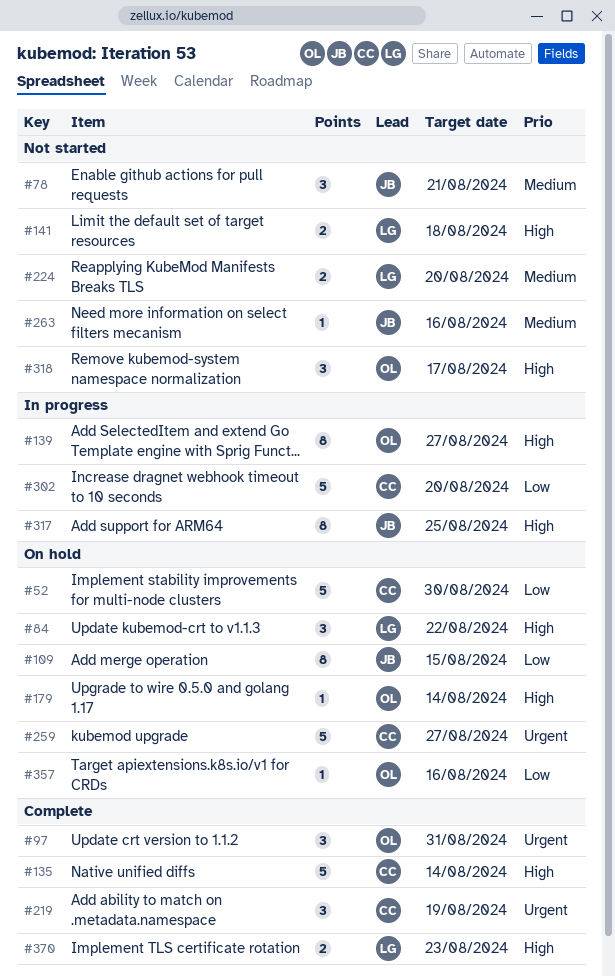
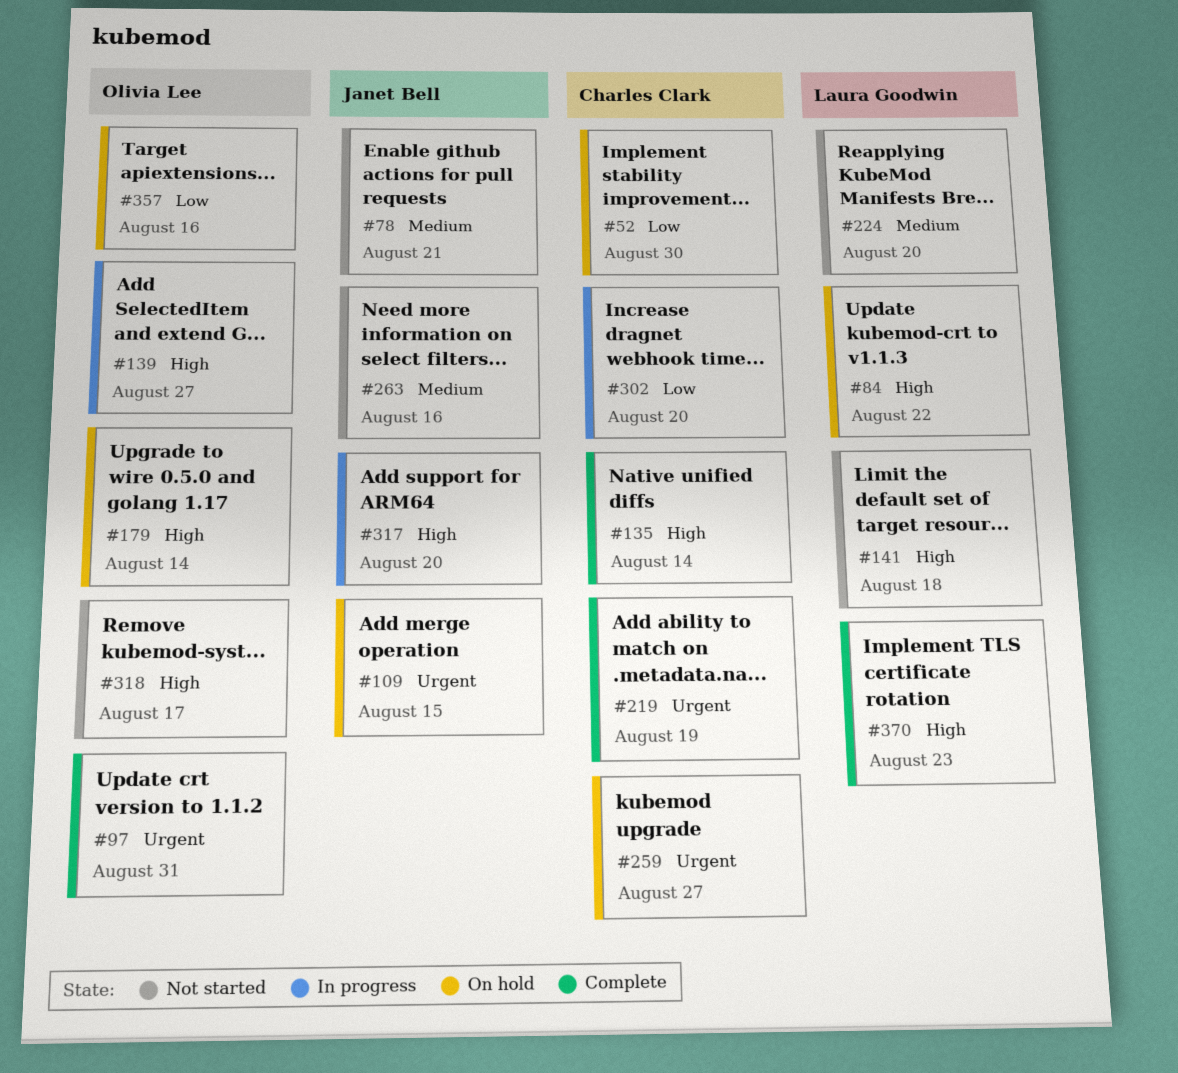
#109, priority: Low -> Urgent
#317, due: Aug 25 -> Aug 20

